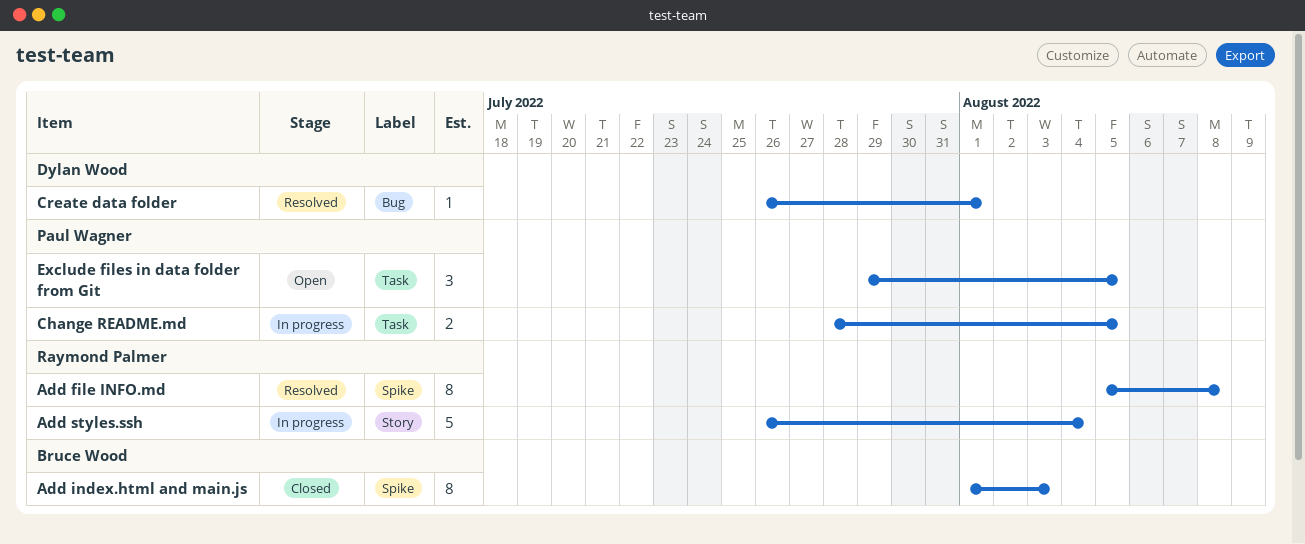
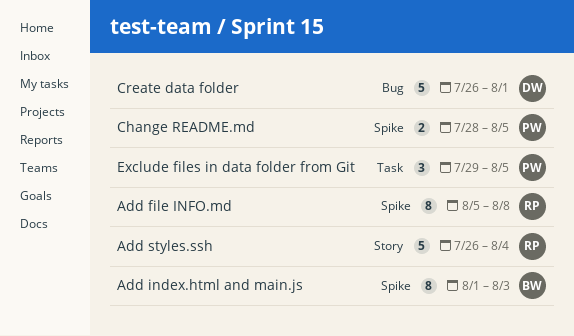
Change README.md, label: Task -> Spike
Create data folder, estimate: 1 -> 5

